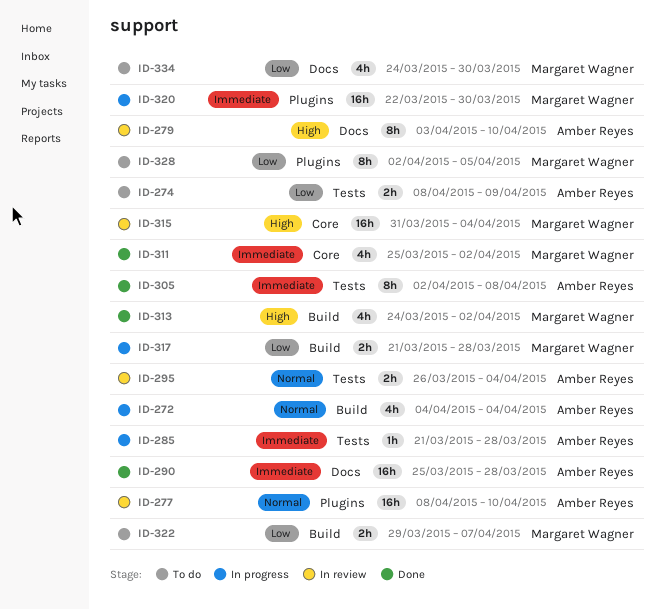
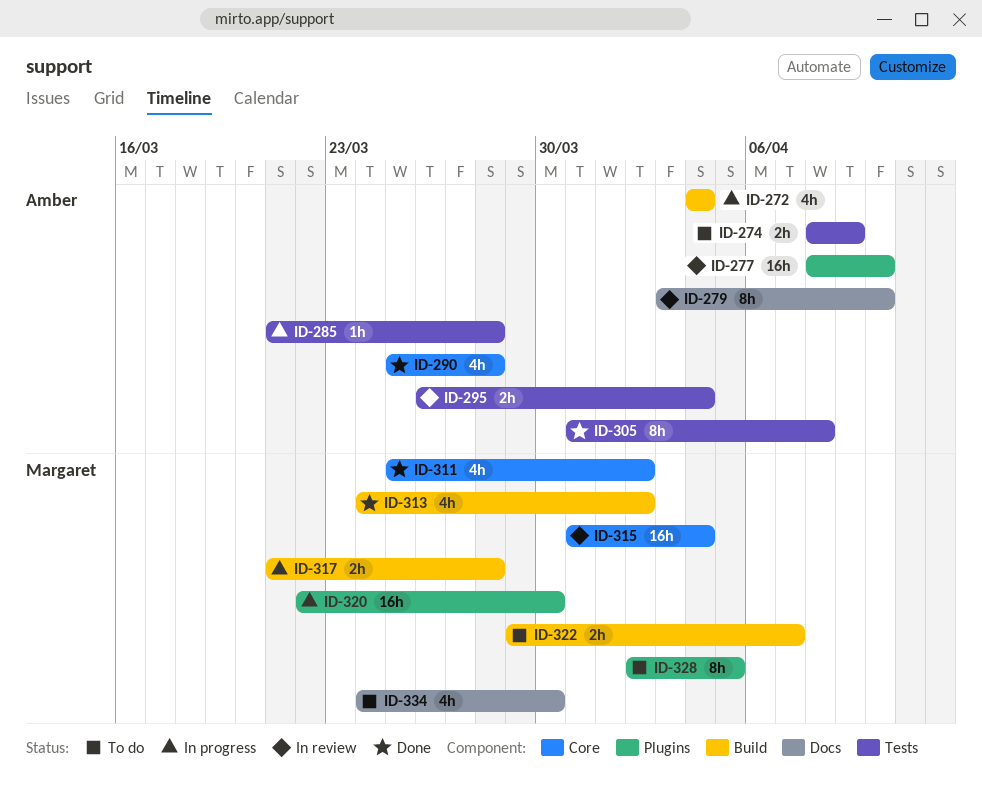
ID-290, label: Docs -> Core
ID-290, estimate: 16h -> 4h
ID-305, start: Apr 2 -> Mar 31

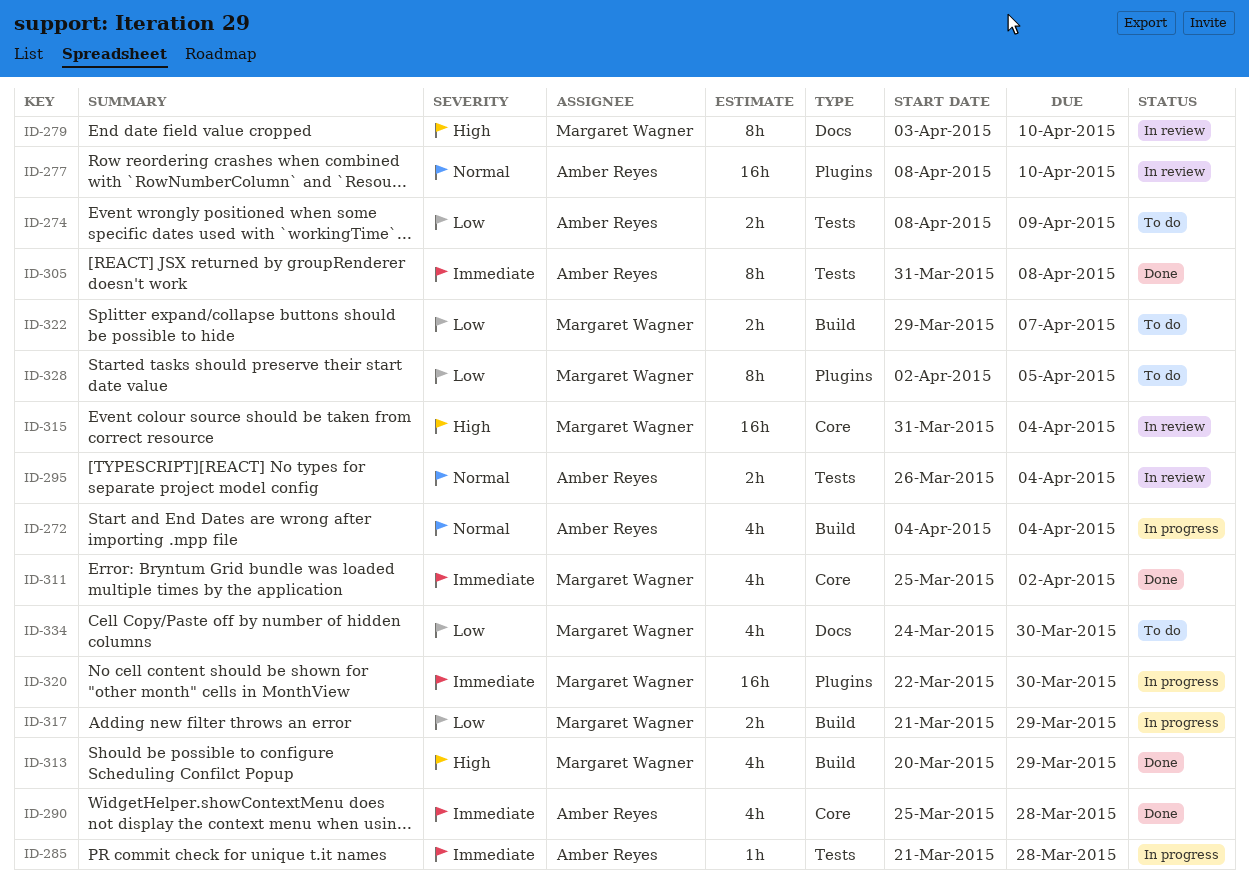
ID-279, owner: Amber Reyes -> Margaret Wagner
ID-313, start: Mar 24 -> Mar 20
ID-313, due: Apr 2 -> Mar 29
ID-317, due: Mar 28 -> Mar 29

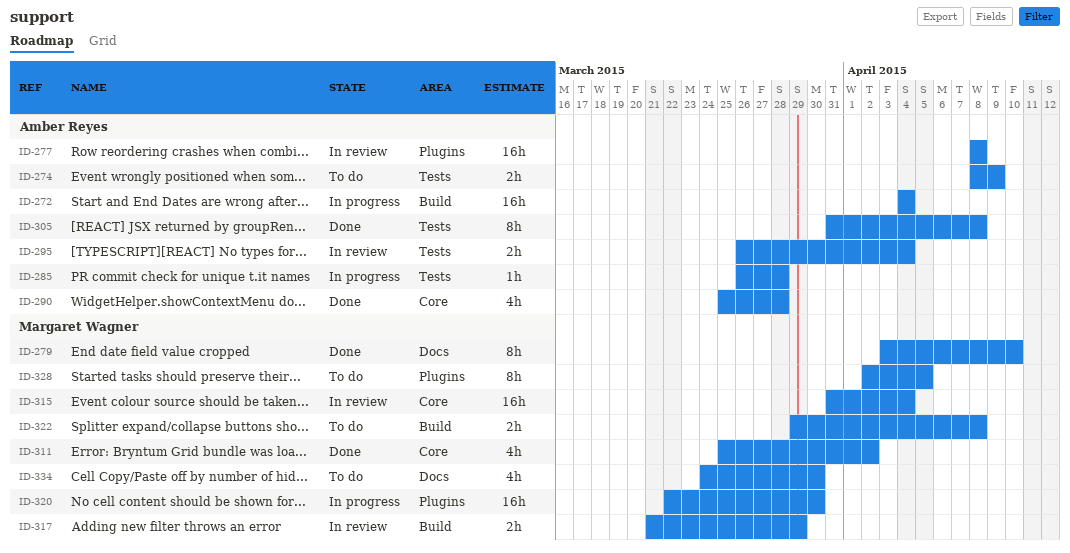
ID-272, estimate: 4h -> 16h
ID-277, due: Apr 10 -> Apr 8
ID-279, status: In review -> Done
ID-285, start: Mar 21 -> Mar 26
ID-313: present -> none
ID-317, status: In progress -> In review
ID-322, due: Apr 7 -> Apr 8

